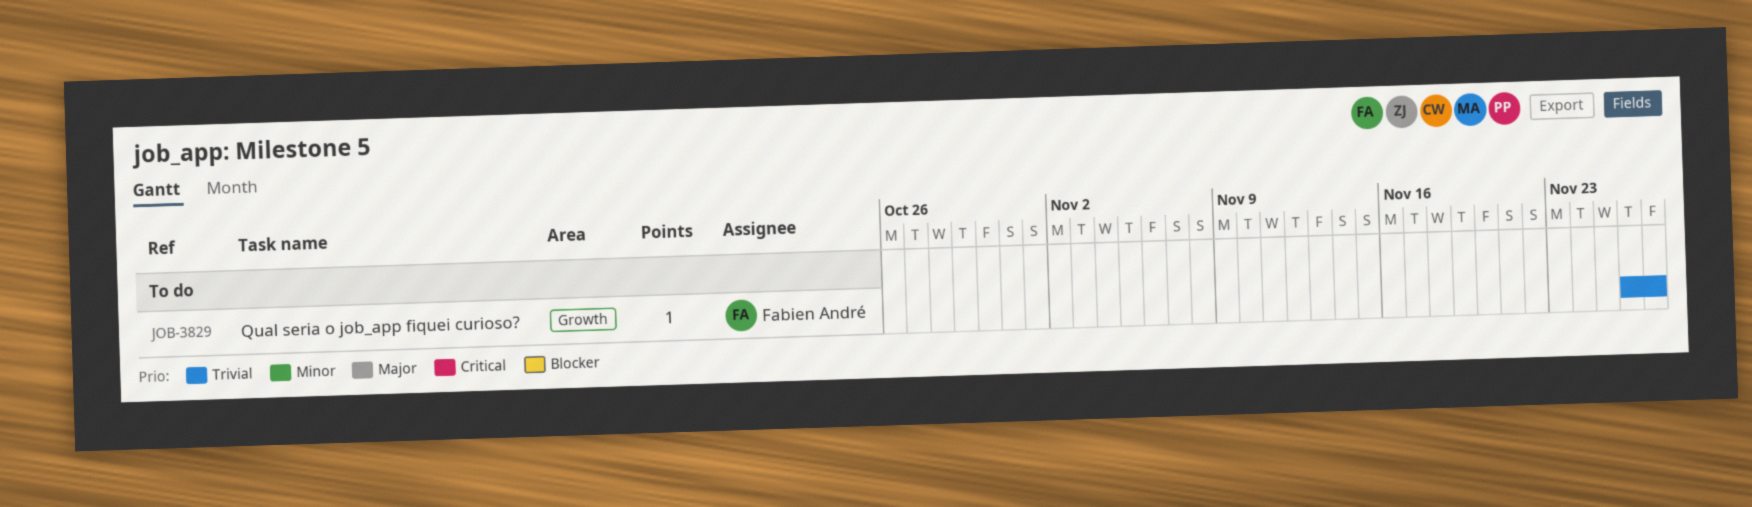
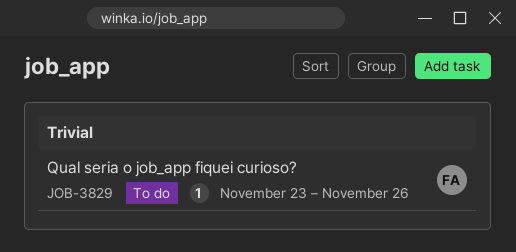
JOB-3829, start: Nov 26 -> Nov 23
JOB-3829, due: Nov 27 -> Nov 26

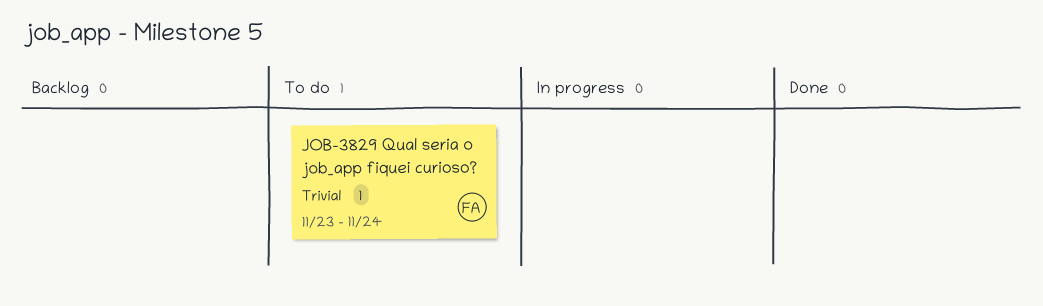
JOB-3829, due: Nov 26 -> Nov 24

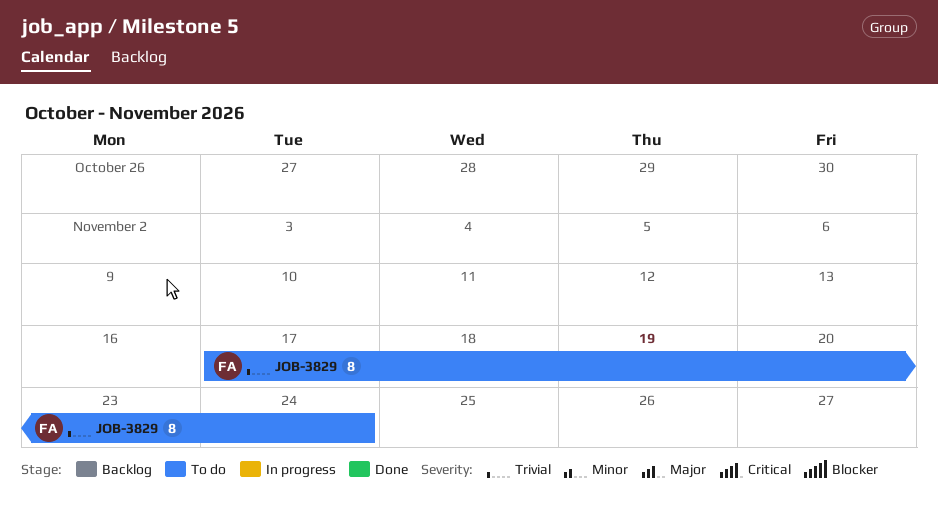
JOB-3829, estimate: 1 -> 8
JOB-3829, start: Nov 23 -> Nov 17

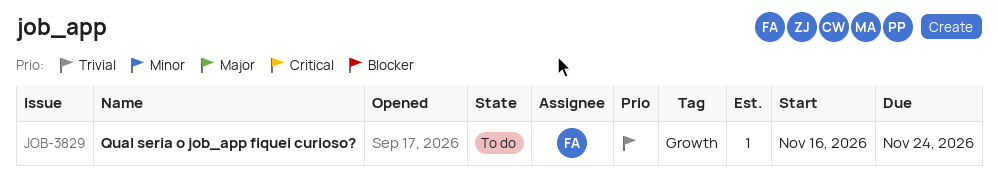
JOB-3829, estimate: 8 -> 1
JOB-3829, start: Nov 17 -> Nov 16

